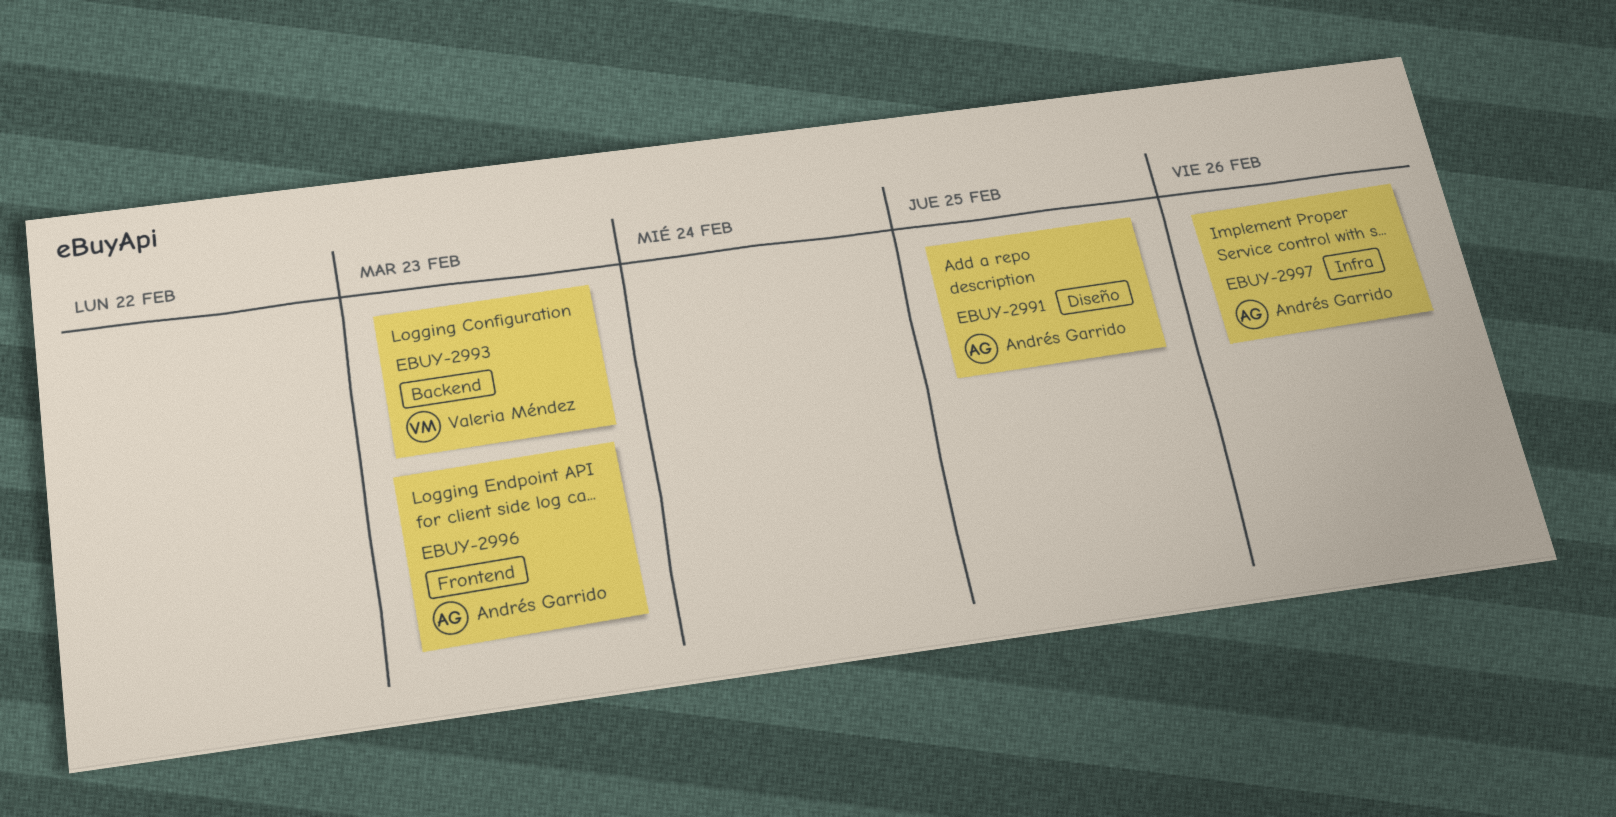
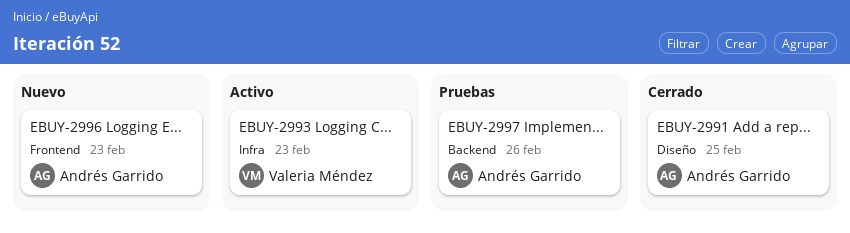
EBUY-2993, label: Backend -> Infra
EBUY-2997, label: Infra -> Backend

